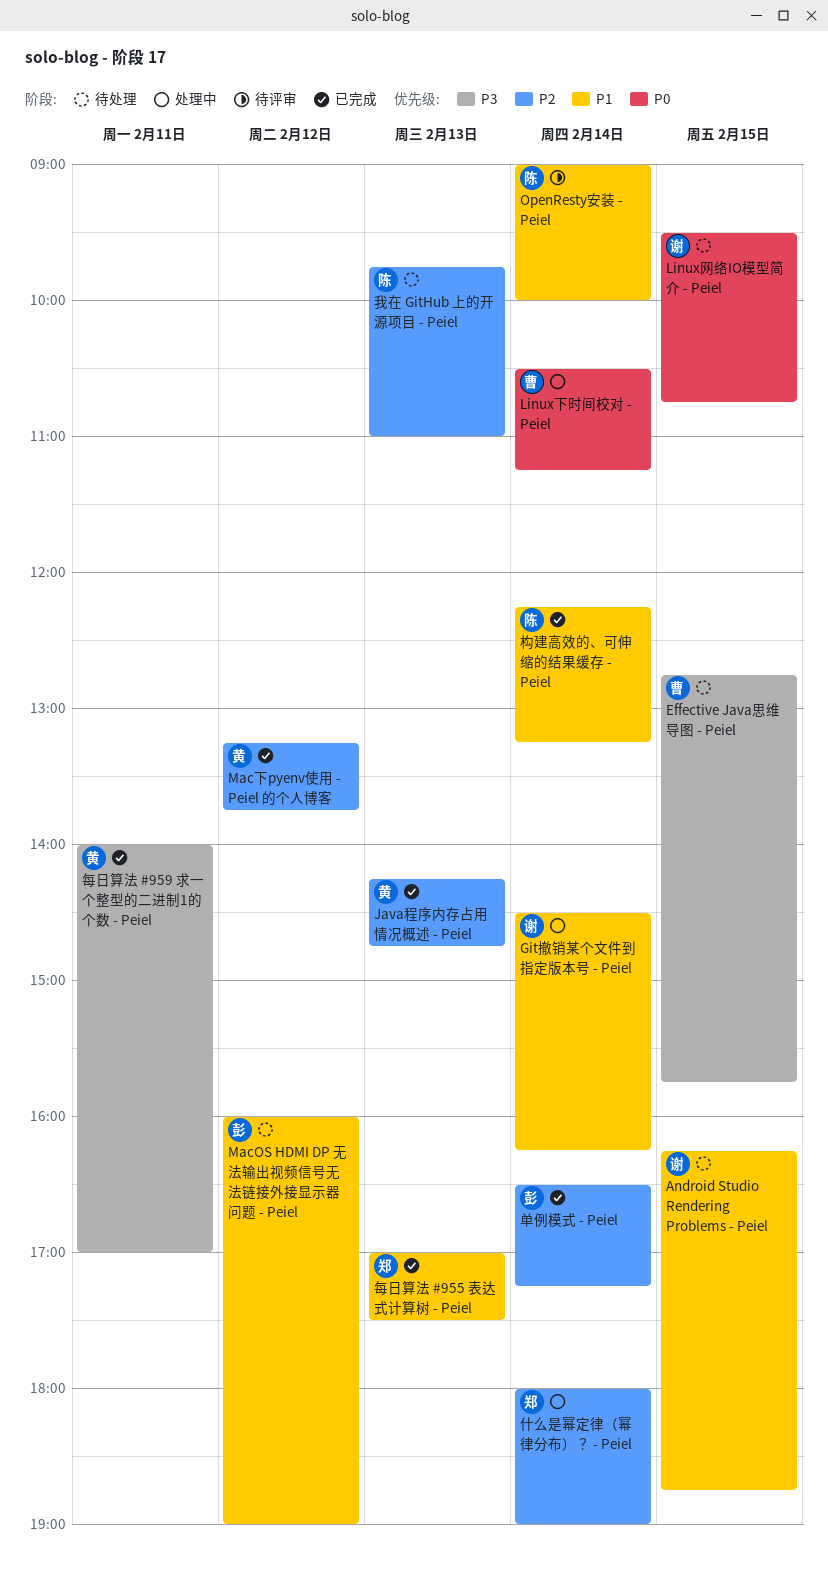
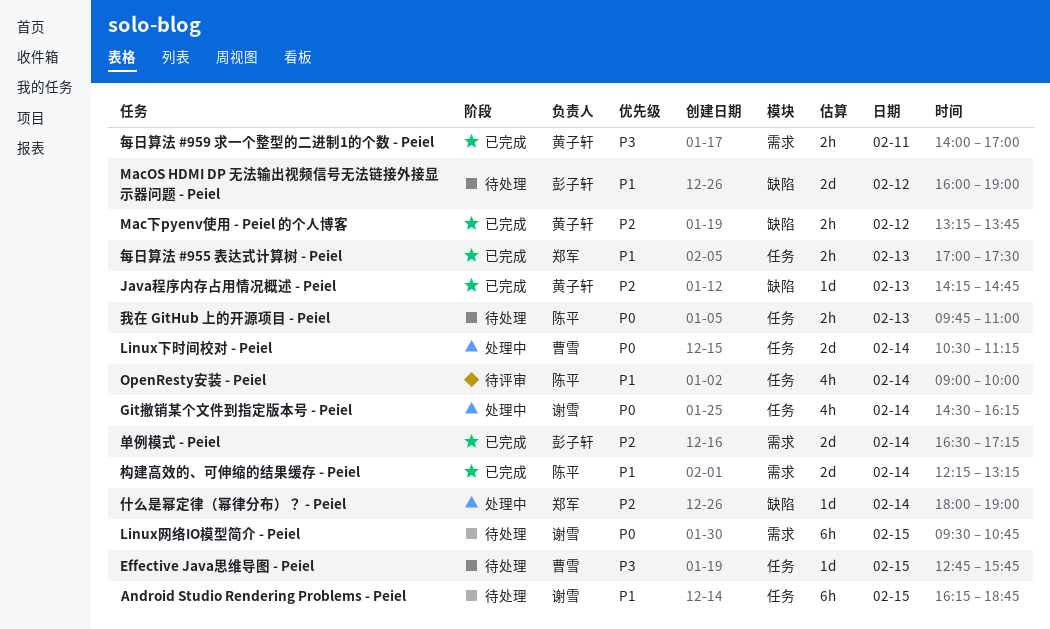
Git撤销某个文件到指定版本号 - Peiel, priority: P1 -> P0
我在 GitHub 上的开源项目 - Peiel, priority: P2 -> P0

